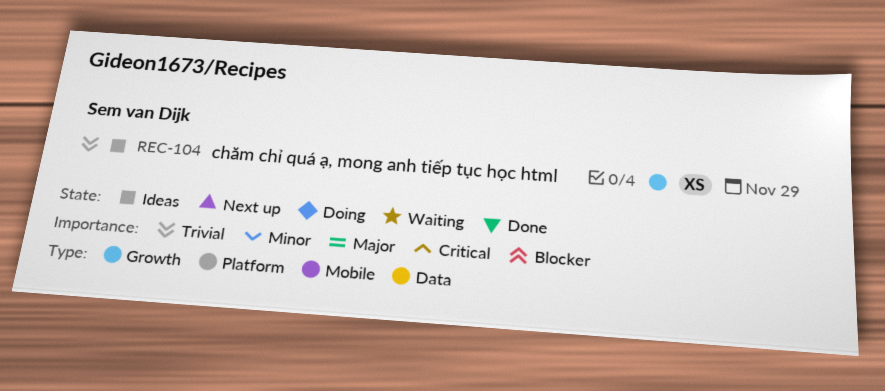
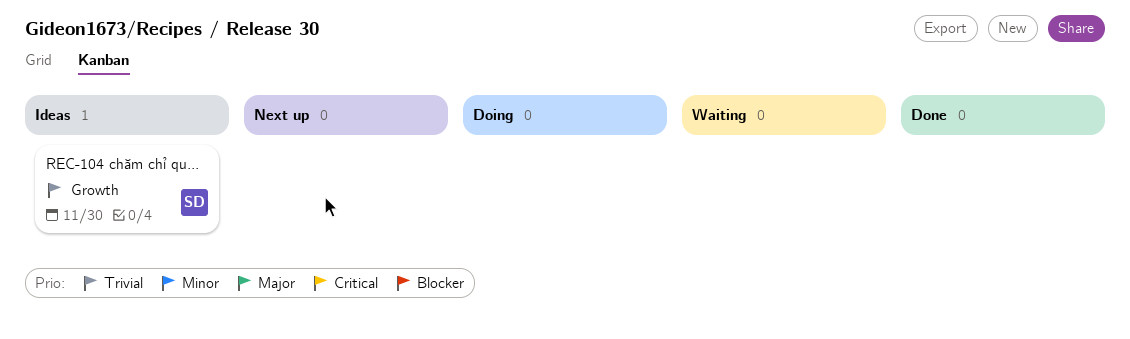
REC-104, due: Nov 29 -> Nov 30

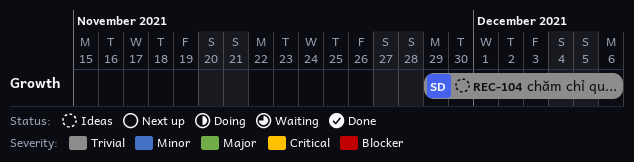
REC-104, due: Nov 30 -> Dec 6

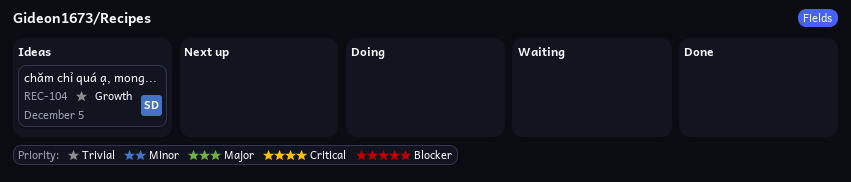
REC-104, due: Dec 6 -> Dec 5

